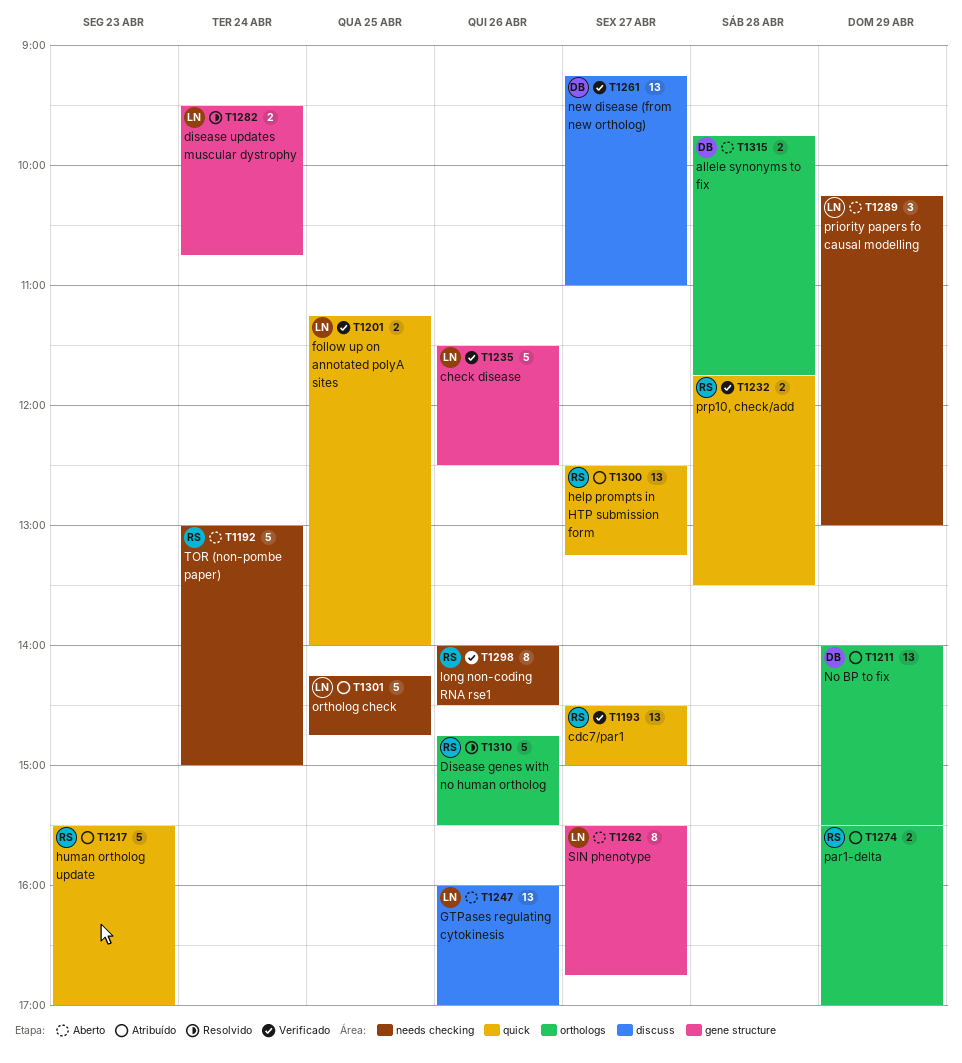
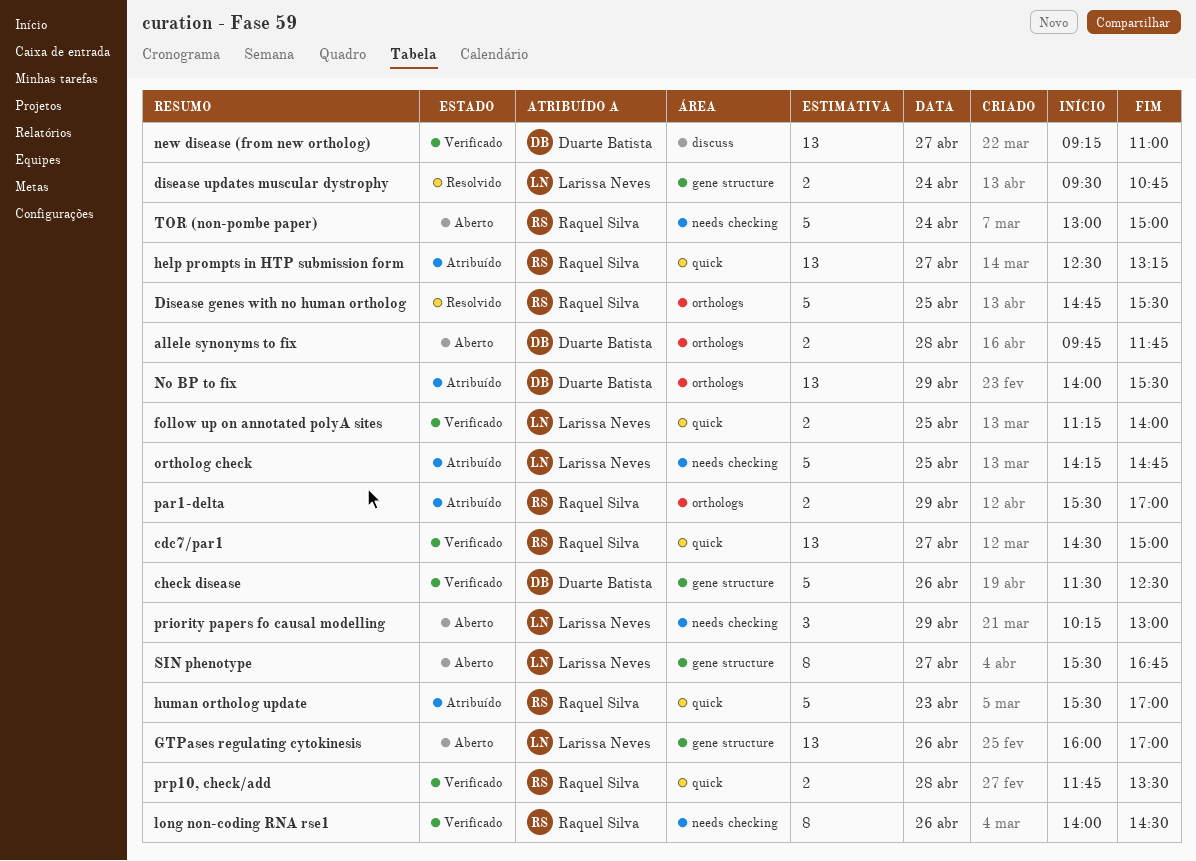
check disease, owner: Larissa Neves -> Duarte Batista
Disease genes with no human ortholog, day: Apr 26 -> Apr 25
GTPases regulating cytokinesis, label: discuss -> gene structure

